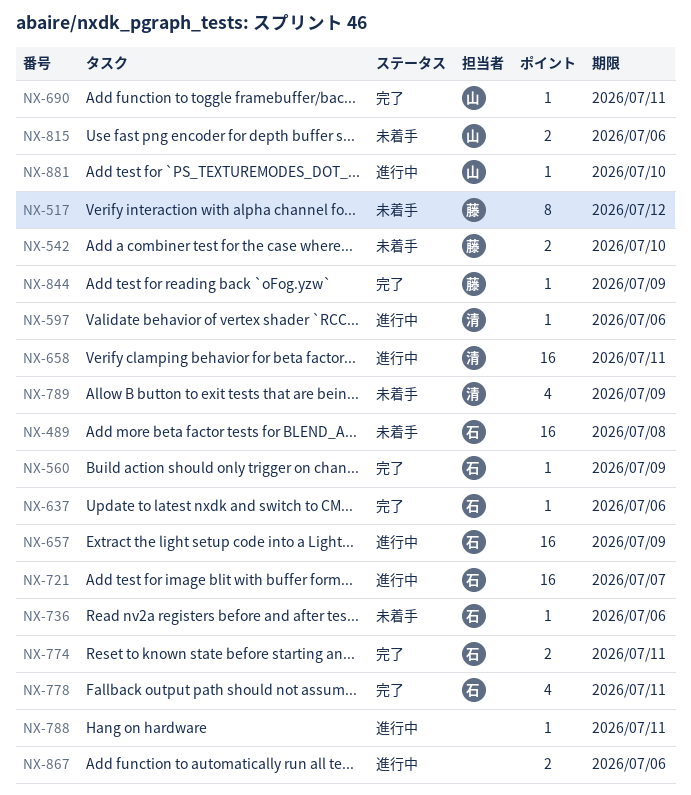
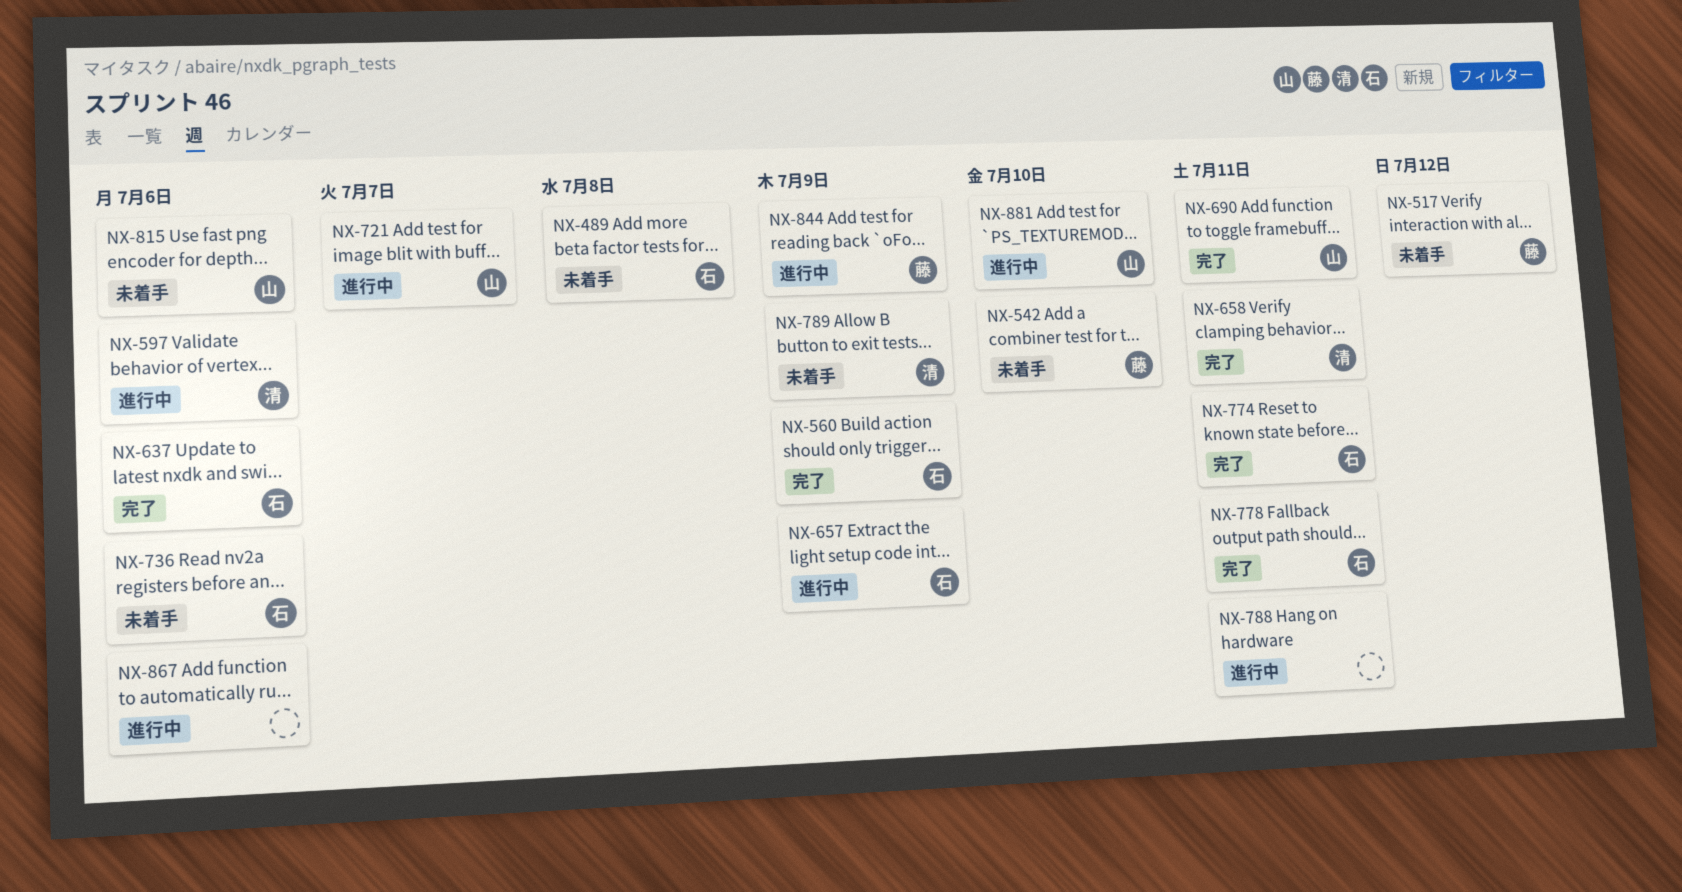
NX-658, status: 進行中 -> 完了
NX-721, owner: 石 -> 山
NX-844, status: 完了 -> 進行中

